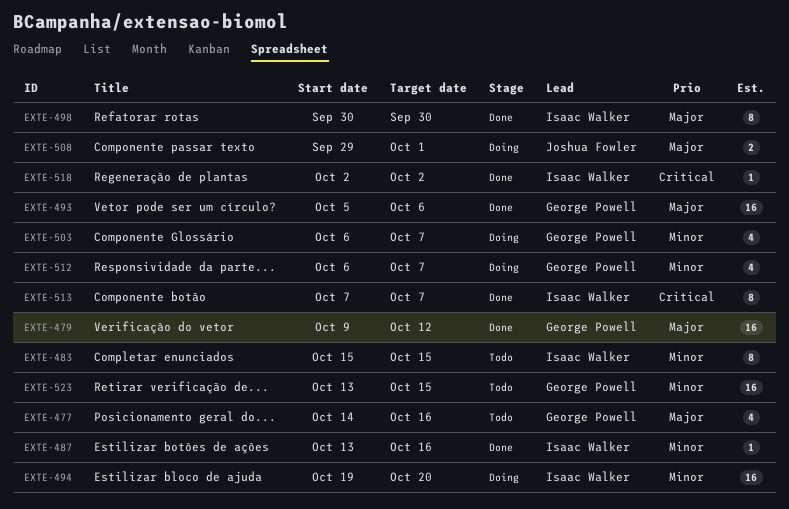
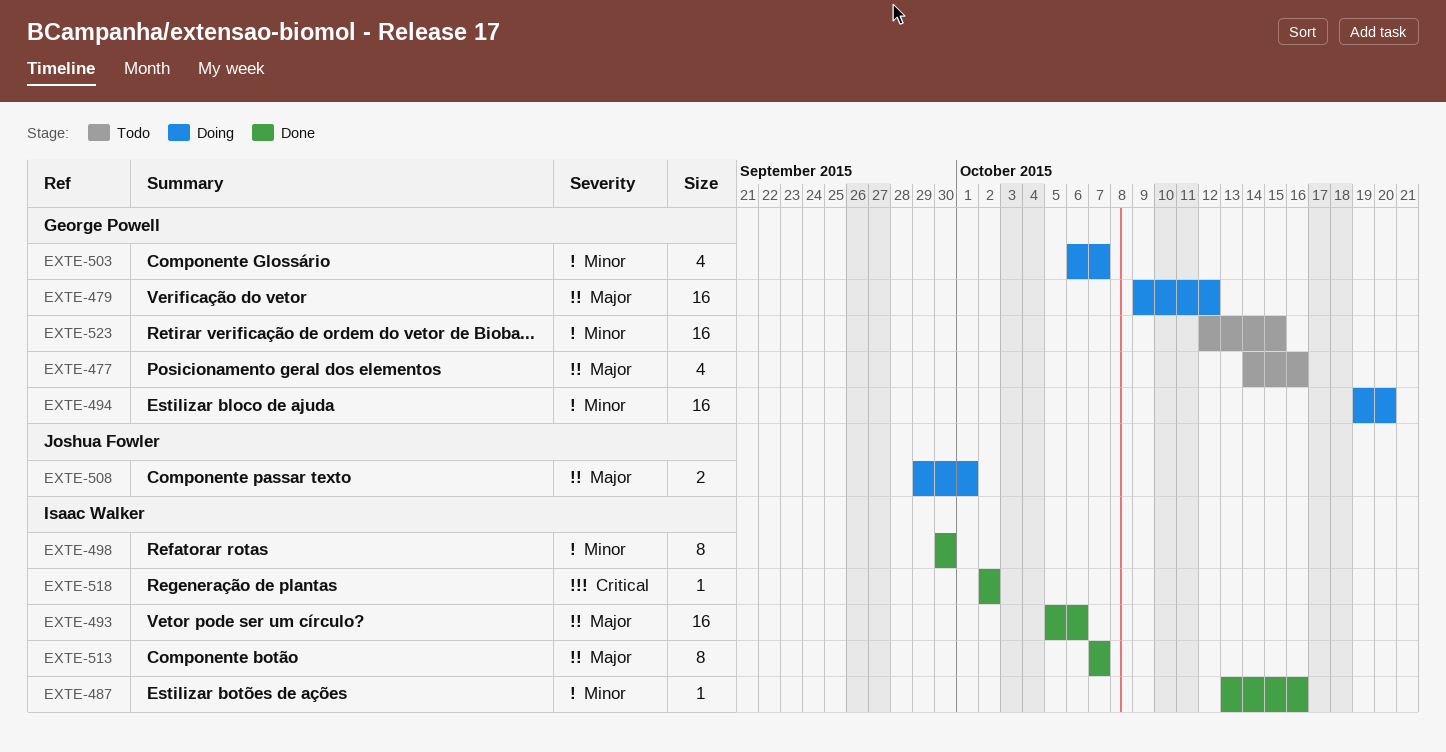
EXTE-479, status: Done -> Doing
EXTE-483: present -> none
EXTE-493, owner: George Powell -> Isaac Walker
EXTE-494, owner: Isaac Walker -> George Powell
EXTE-498, priority: Major -> Minor
EXTE-512: present -> none
EXTE-513, priority: Critical -> Major
EXTE-523, start: Oct 13 -> Oct 12

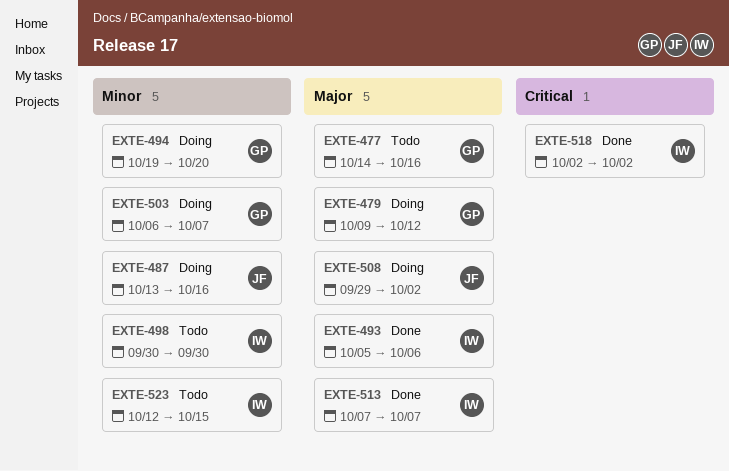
EXTE-487, status: Done -> Doing
EXTE-487, owner: Isaac Walker -> Joshua Fowler
EXTE-498, status: Done -> Todo
EXTE-508, due: Oct 1 -> Oct 2
EXTE-523, owner: George Powell -> Isaac Walker

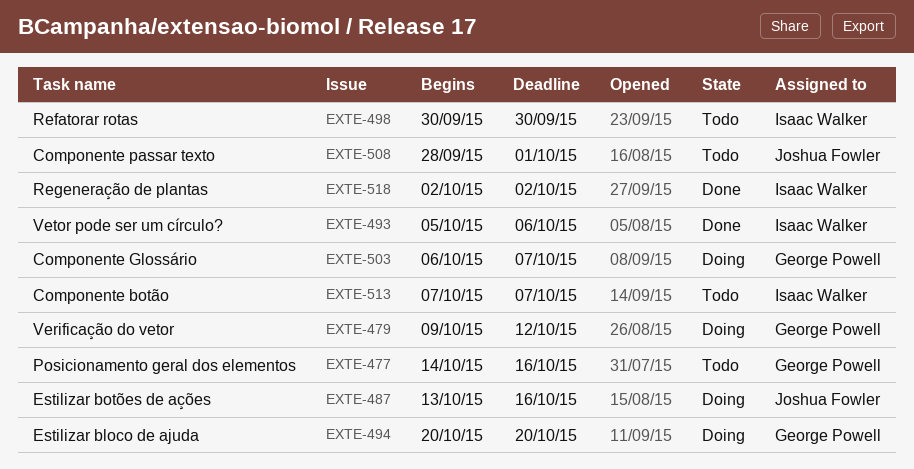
EXTE-494, start: Oct 19 -> Oct 20
EXTE-508, status: Doing -> Todo
EXTE-508, start: Sep 29 -> Sep 28
EXTE-508, due: Oct 2 -> Oct 1
EXTE-513, status: Done -> Todo
EXTE-523: present -> none

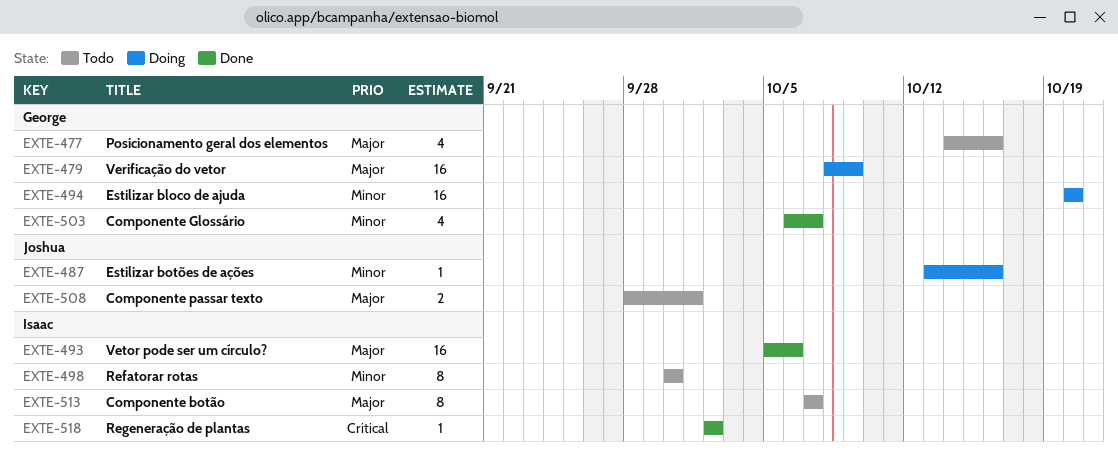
EXTE-479, start: Oct 9 -> Oct 8
EXTE-479, due: Oct 12 -> Oct 9
EXTE-503, status: Doing -> Done

